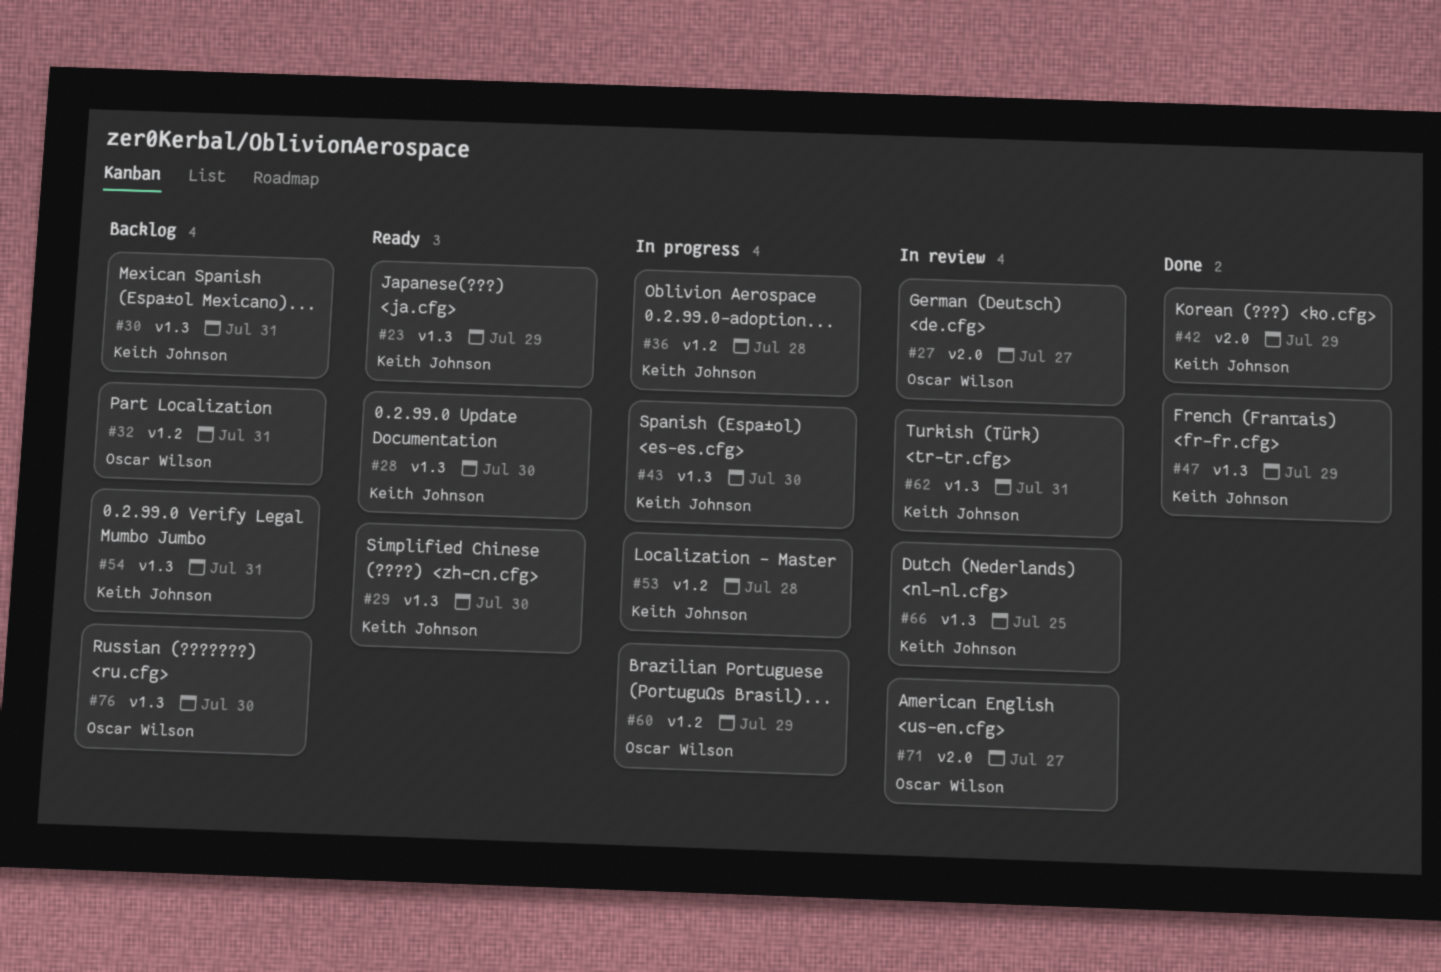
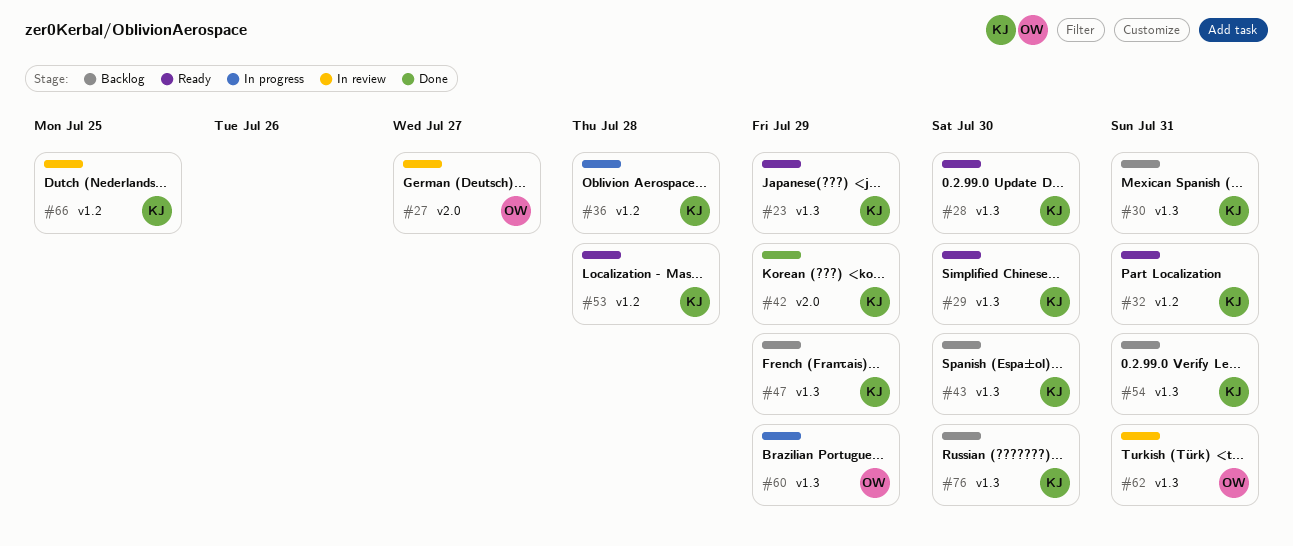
#32, status: Backlog -> Ready
#32, owner: Oscar Wilson -> Keith Johnson
#43, status: In progress -> Backlog
#47, status: Done -> Backlog
#53, status: In progress -> Ready
#60, label: v1.2 -> v1.3
#62, owner: Keith Johnson -> Oscar Wilson
#66, label: v1.3 -> v1.2
#71: present -> none
#76, owner: Oscar Wilson -> Keith Johnson

